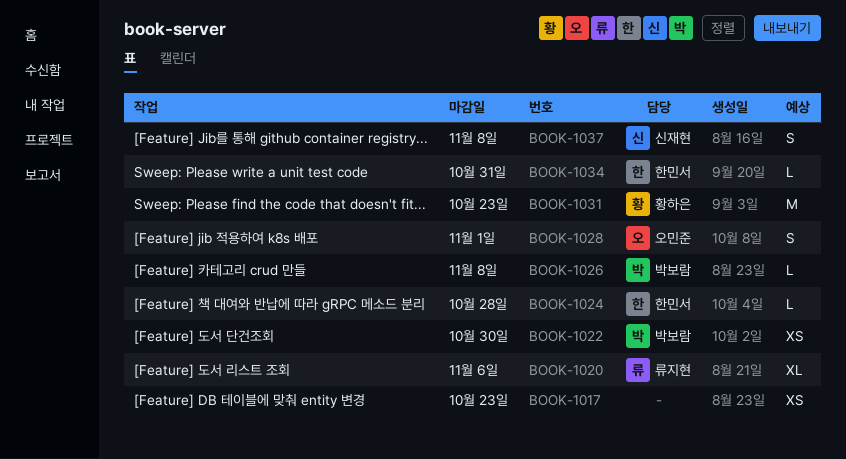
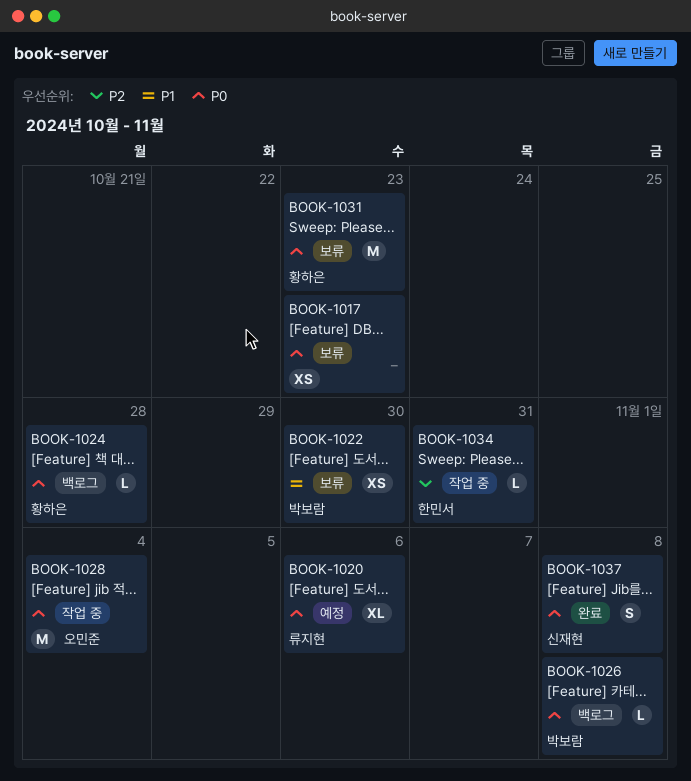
BOOK-1024, owner: 한민서 -> 황하은
BOOK-1028, estimate: S -> M
BOOK-1028, due: Nov 1 -> Nov 4

